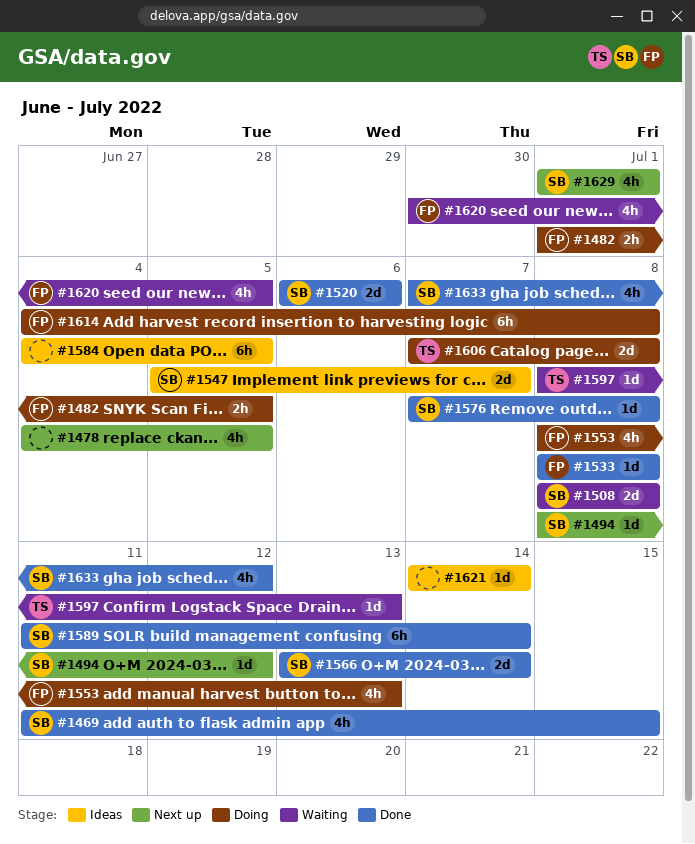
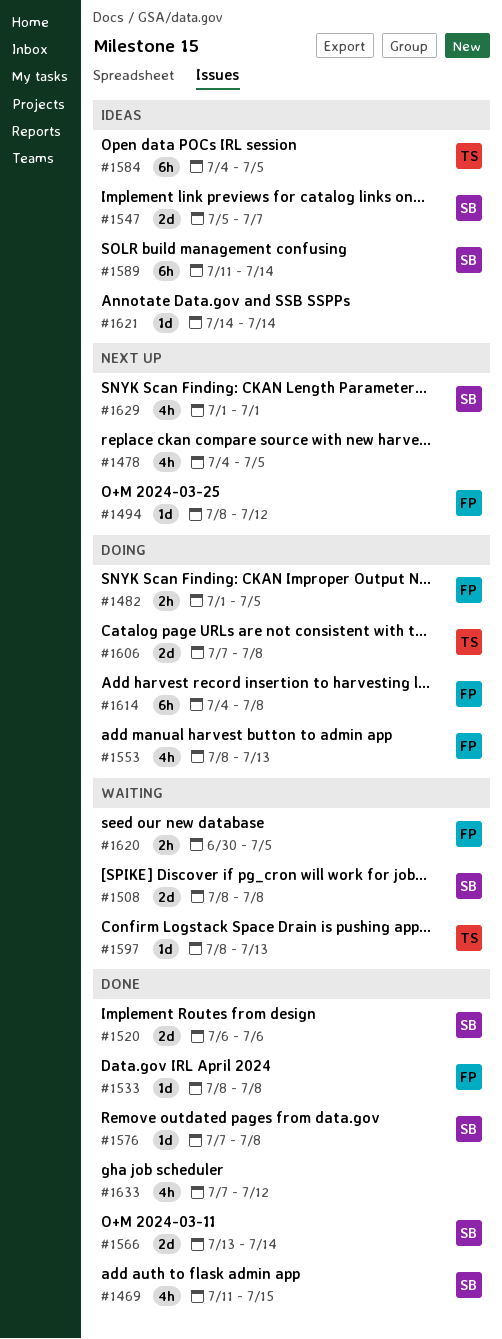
#1494, owner: SB -> FP
#1584, owner: none -> TS
#1589, status: Done -> Ideas
#1620, estimate: 4h -> 2h
#1633, owner: SB -> none

